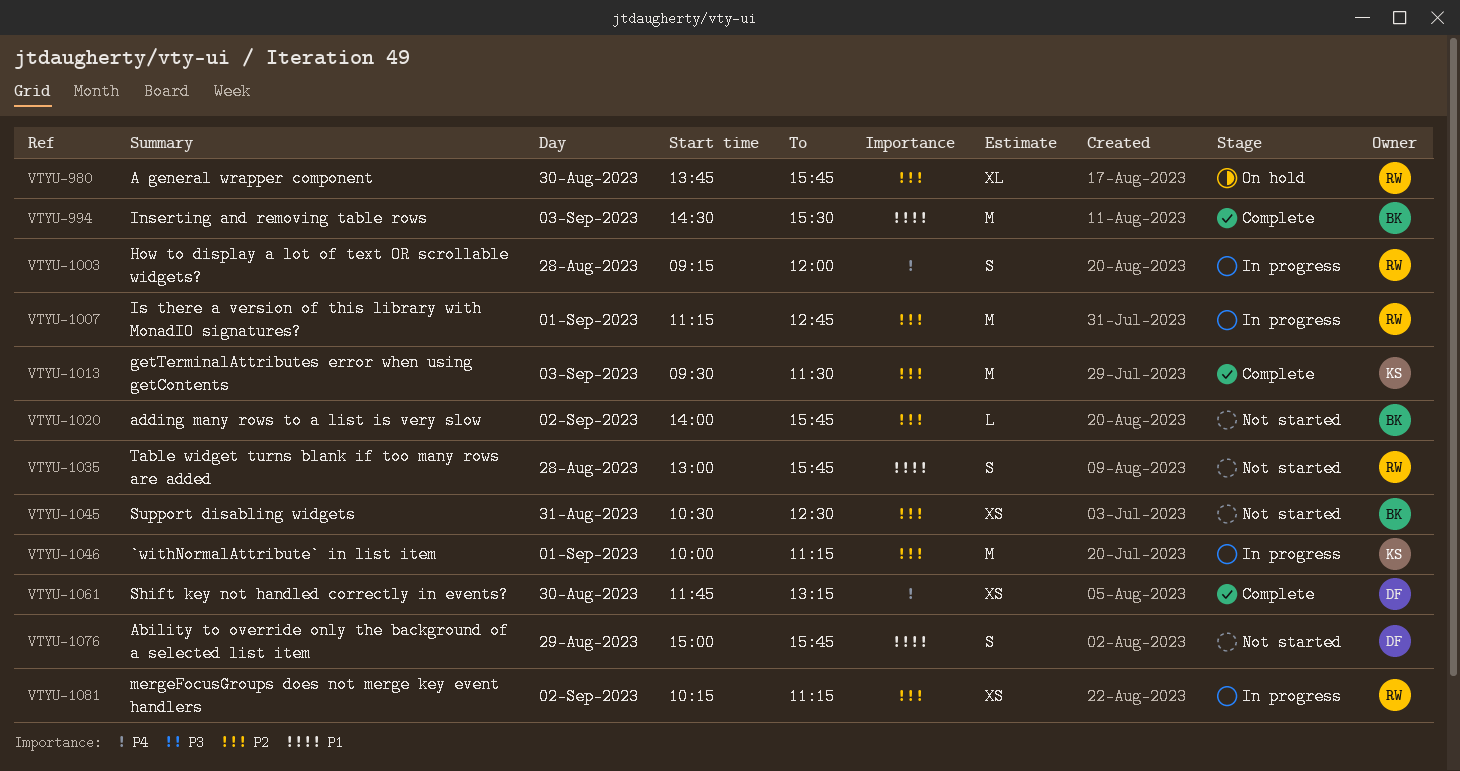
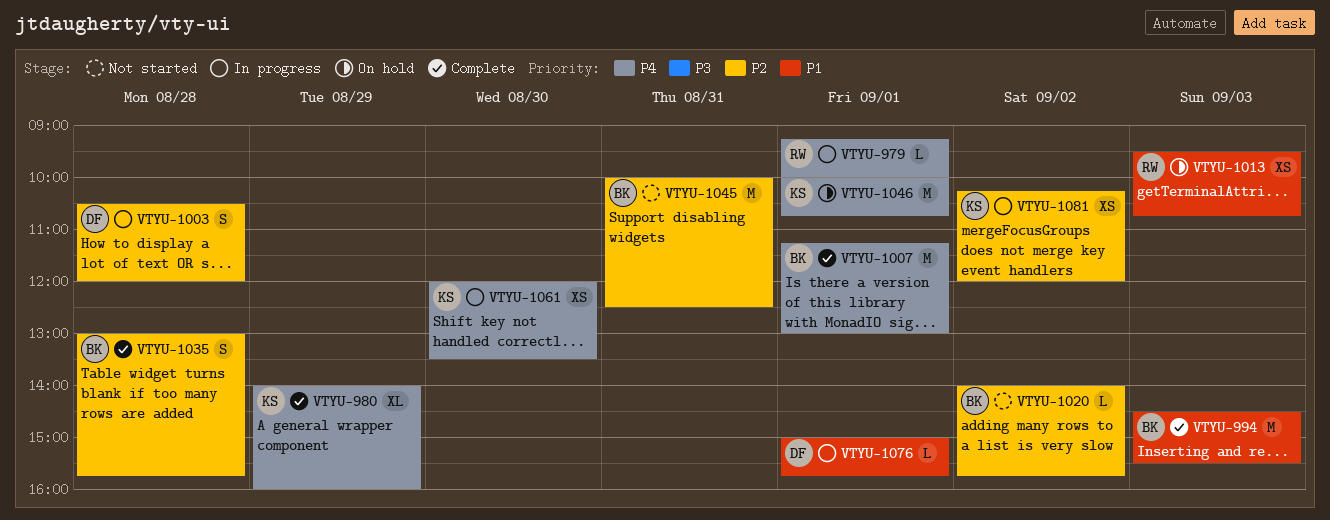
VTYU-979: none -> present
VTYU-980, status: On hold -> Complete
VTYU-980, owner: RW -> KS
VTYU-980, priority: P2 -> P4
VTYU-980, day: Aug 30 -> Aug 29
VTYU-980, begins: 13:45 -> 14:00
VTYU-980, ends: 15:45 -> 16:00
VTYU-1003, owner: RW -> DF
VTYU-1003, priority: P4 -> P2
VTYU-1003, begins: 09:15 -> 10:30
VTYU-1007, status: In progress -> Complete
VTYU-1007, owner: RW -> BK
VTYU-1007, priority: P2 -> P4
VTYU-1007, ends: 12:45 -> 13:00
VTYU-1013, status: Complete -> On hold
VTYU-1013, owner: KS -> RW
VTYU-1013, priority: P2 -> P1
VTYU-1013, estimate: M -> XS
VTYU-1013, ends: 11:30 -> 10:45
VTYU-1035, status: Not started -> Complete
VTYU-1035, owner: RW -> BK
VTYU-1035, priority: P1 -> P2
VTYU-1045, estimate: XS -> M
VTYU-1045, begins: 10:30 -> 10:00
VTYU-1046, status: In progress -> On hold
VTYU-1046, priority: P2 -> P4
VTYU-1046, ends: 11:15 -> 10:45
VTYU-1061, status: Complete -> In progress
VTYU-1061, owner: DF -> KS
VTYU-1061, begins: 11:45 -> 12:00
VTYU-1061, ends: 13:15 -> 13:30
VTYU-1076, status: Not started -> In progress
VTYU-1076, estimate: S -> L
VTYU-1076, day: Aug 29 -> Sep 1
VTYU-1081, owner: RW -> KS
VTYU-1081, ends: 11:15 -> 12:00

